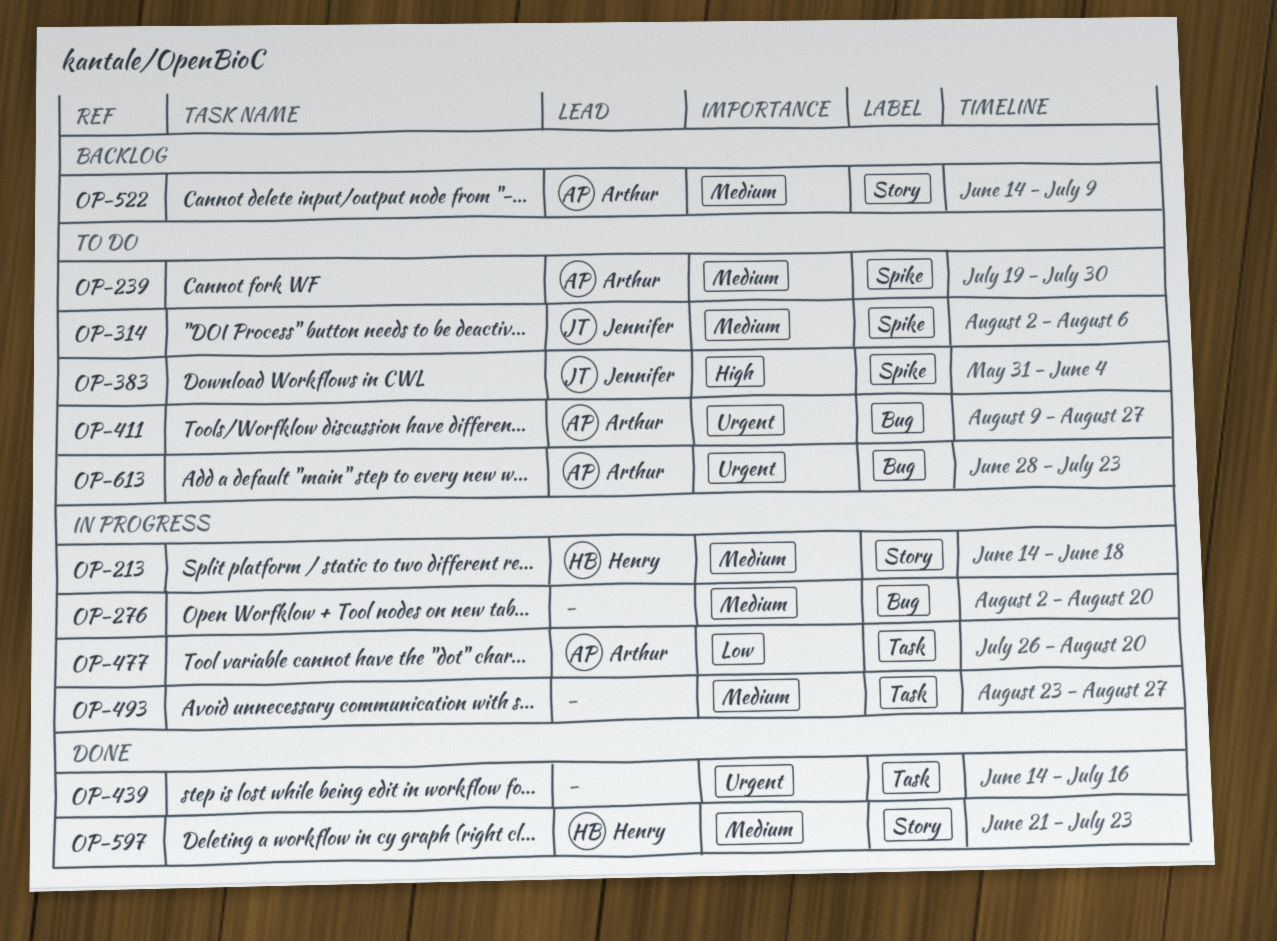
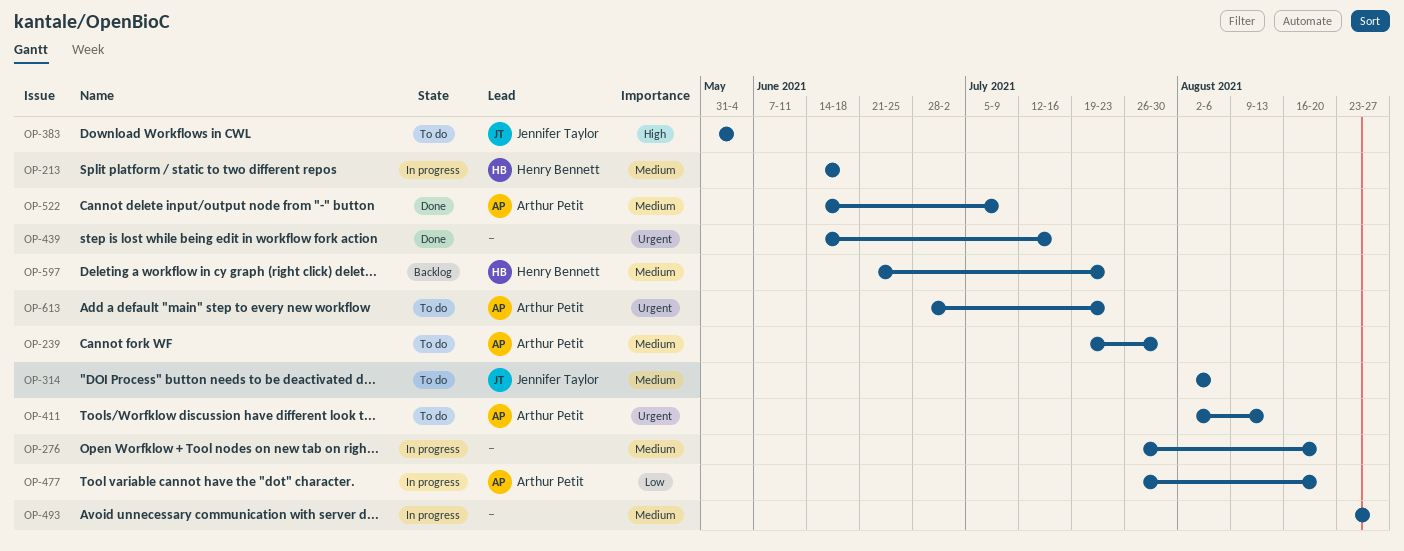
OP-276, start: Aug 2 -> Jul 26
OP-411, start: Aug 9 -> Aug 2
OP-411, due: Aug 27 -> Aug 13
OP-522, status: Backlog -> Done
OP-597, status: Done -> Backlog

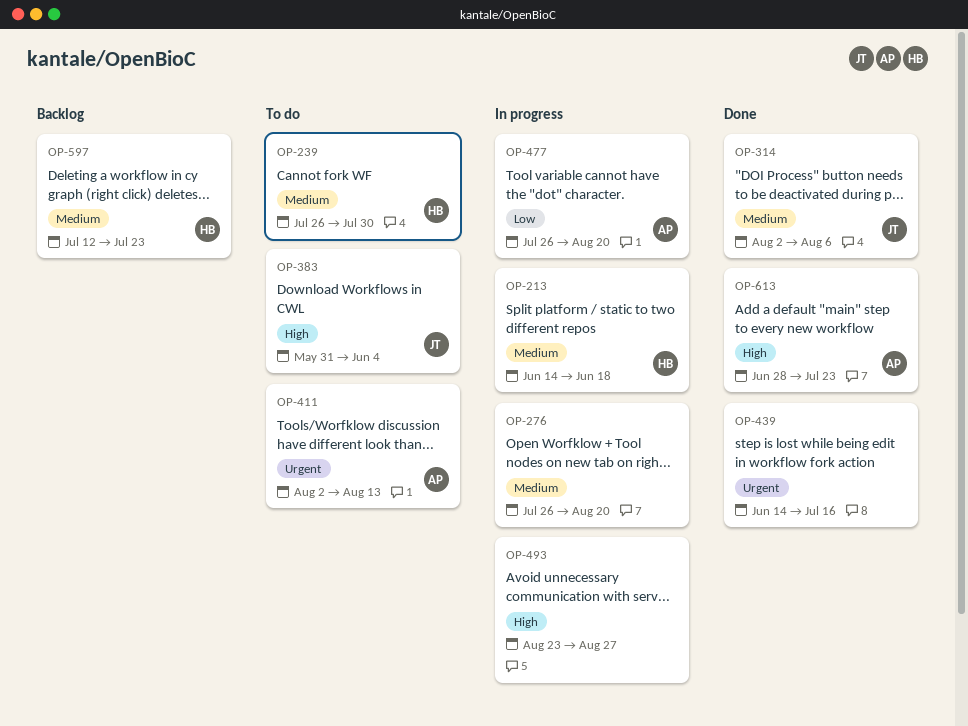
OP-239, owner: Arthur Petit -> Henry Bennett
OP-239, start: Jul 19 -> Jul 26
OP-314, status: To do -> Done
OP-493, priority: Medium -> High
OP-522: present -> none
OP-597, start: Jun 21 -> Jul 12
OP-613, status: To do -> Done
OP-613, priority: Urgent -> High

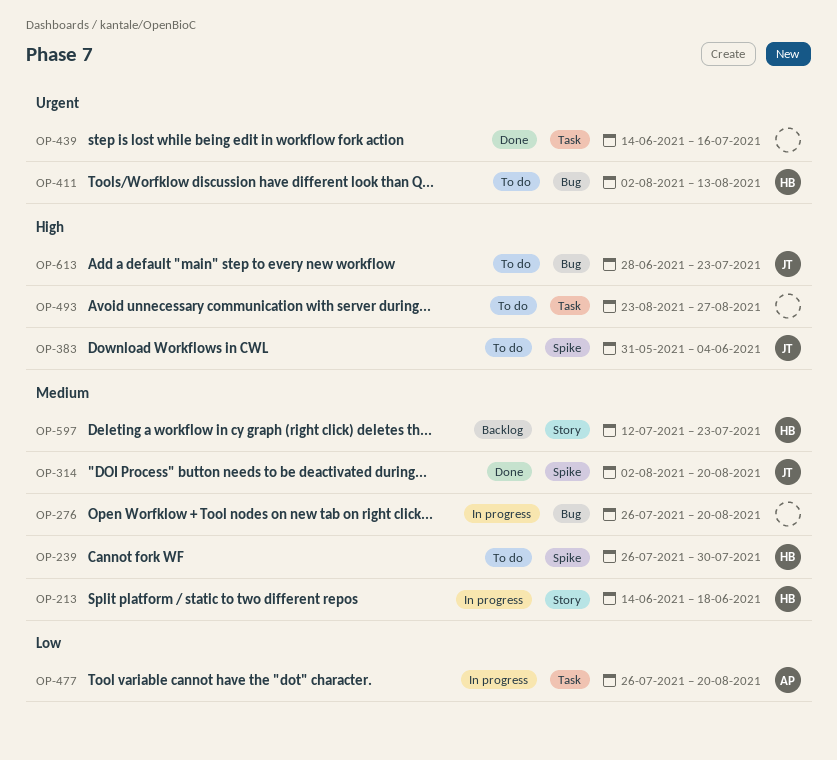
OP-314, due: Aug 6 -> Aug 20
OP-411, owner: AP -> HB
OP-493, status: In progress -> To do
OP-613, status: Done -> To do
OP-613, owner: AP -> JT

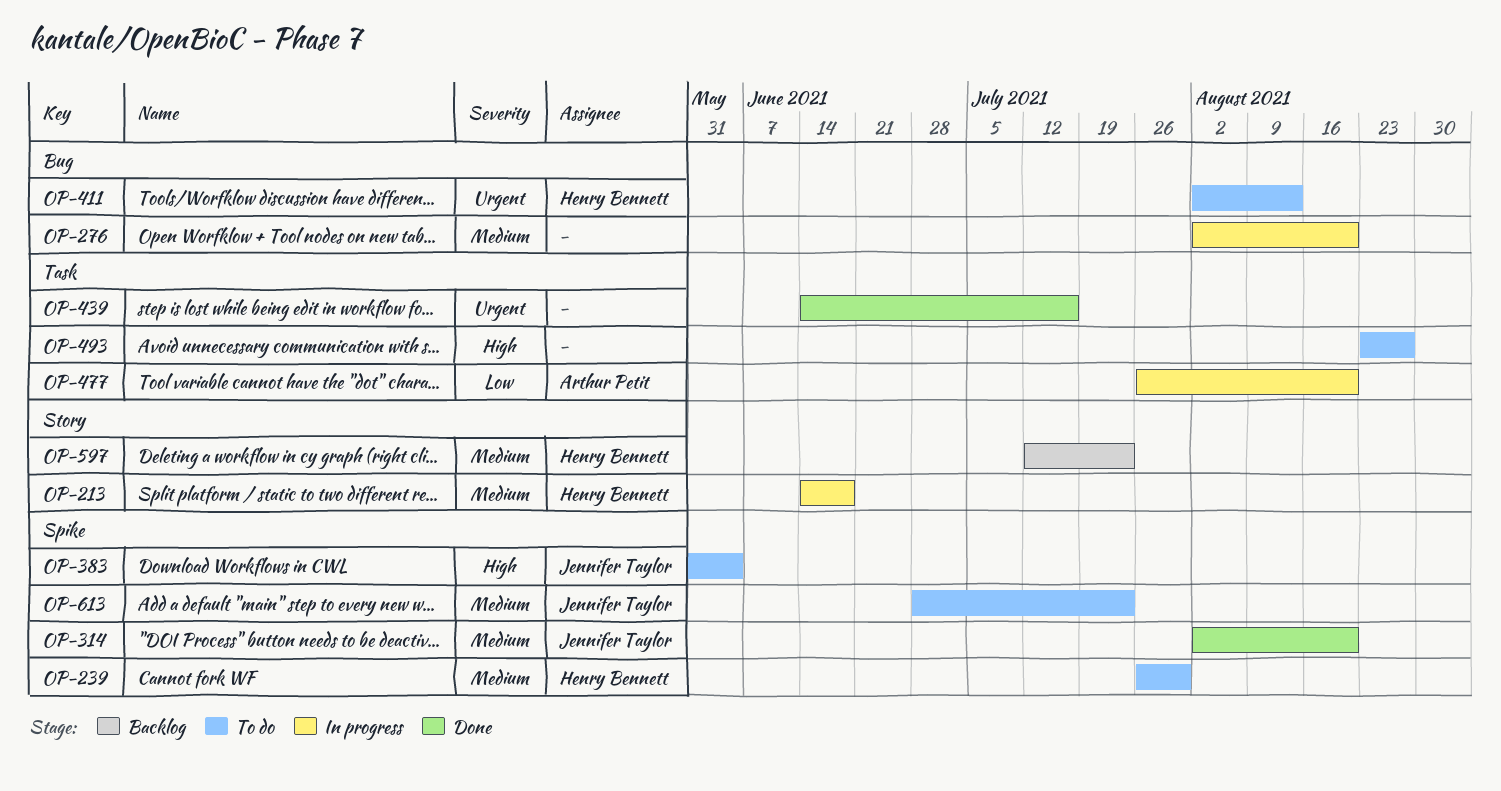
OP-276, start: Jul 26 -> Aug 2
OP-613, priority: High -> Medium
OP-613, label: Bug -> Spike

